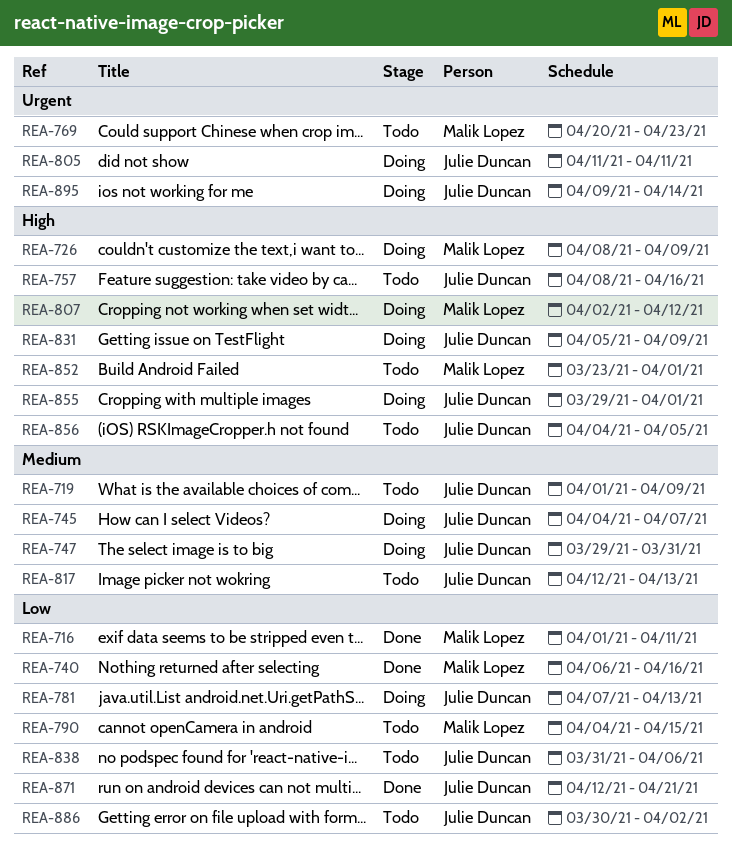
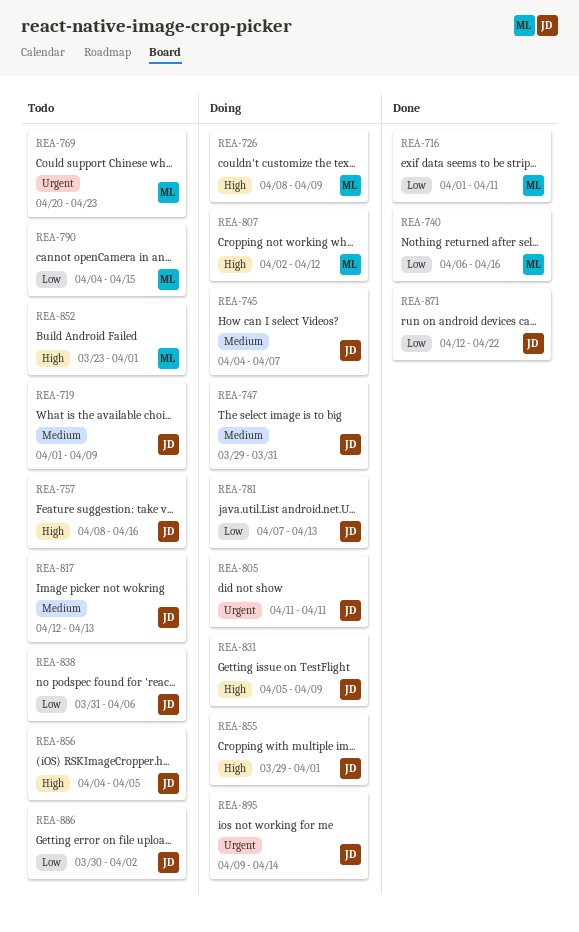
REA-871, due: Apr 21 -> Apr 22

